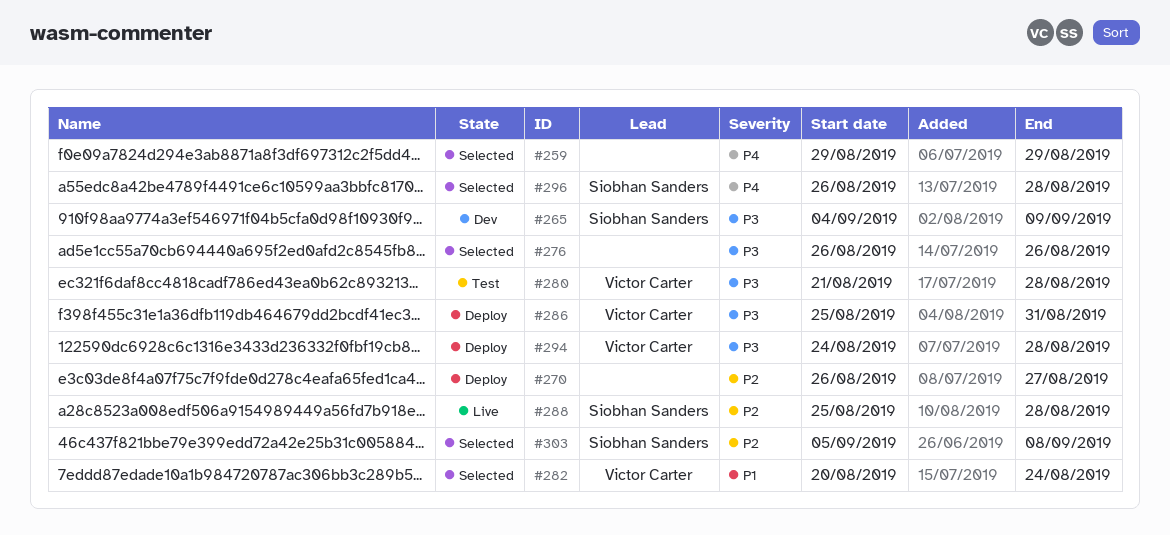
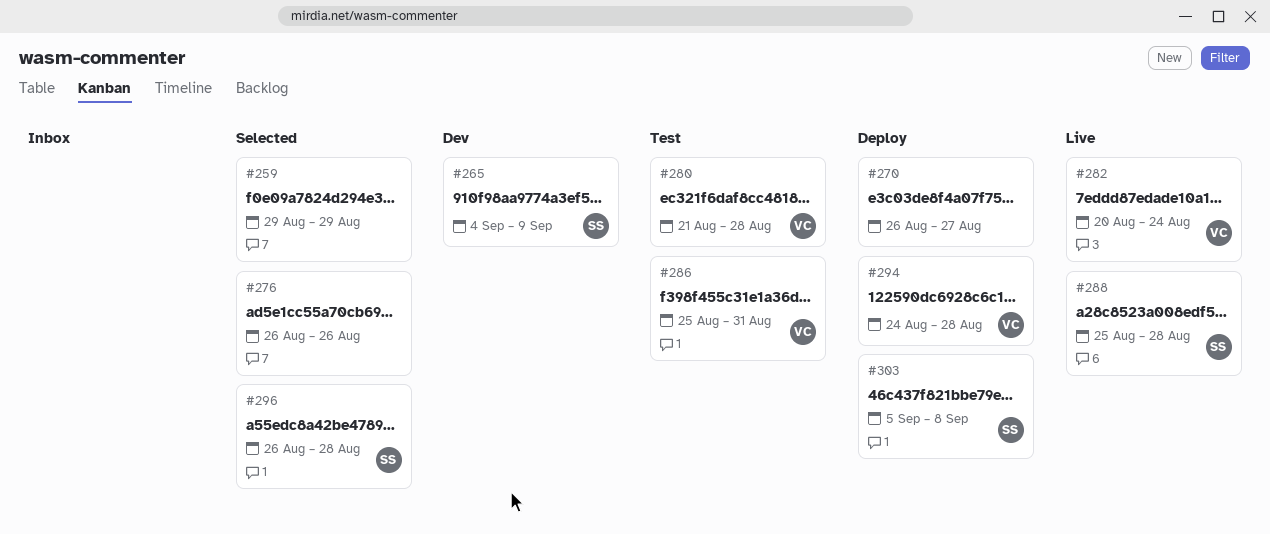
#282, status: Selected -> Live
#286, status: Deploy -> Test
#303, status: Selected -> Deploy

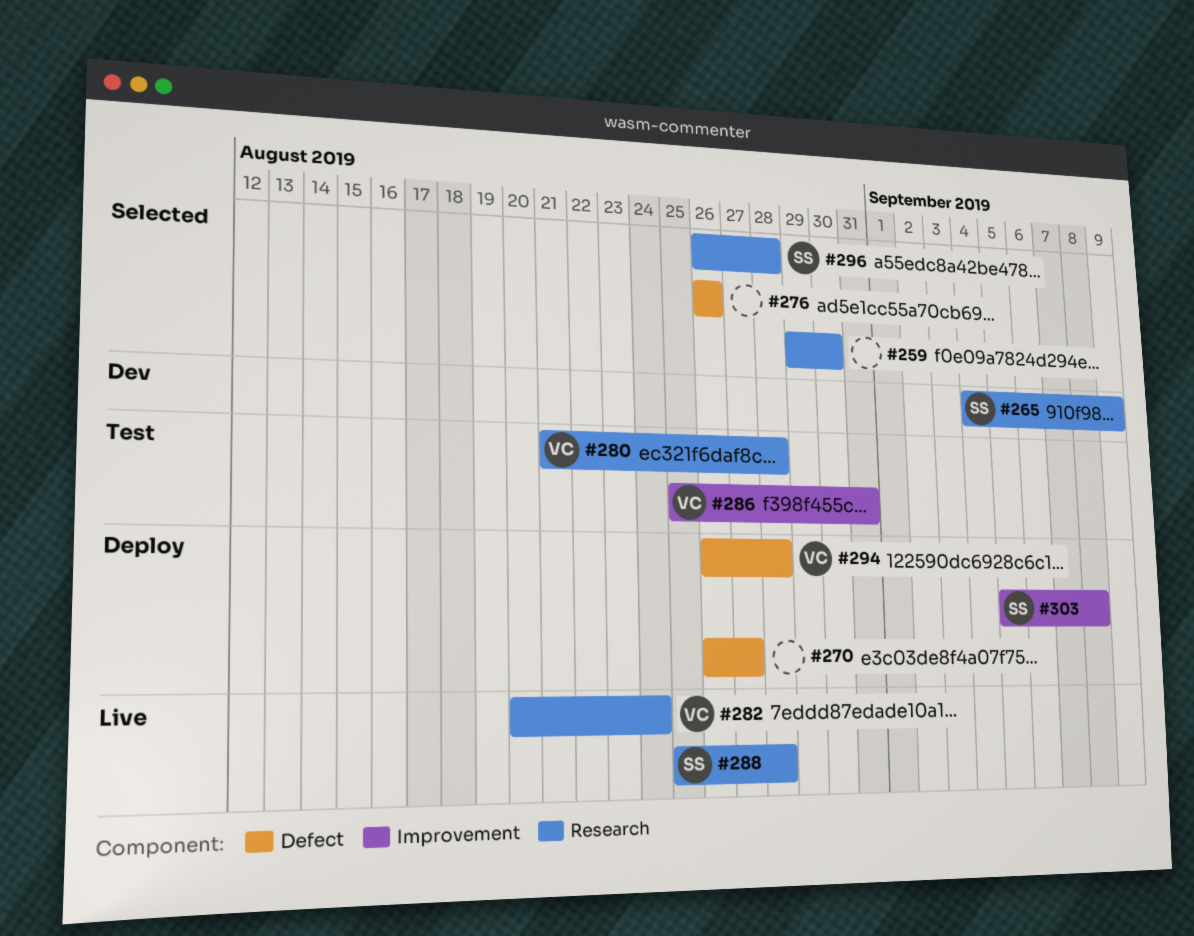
#259, due: Aug 29 -> Aug 30
#294, start: Aug 24 -> Aug 26

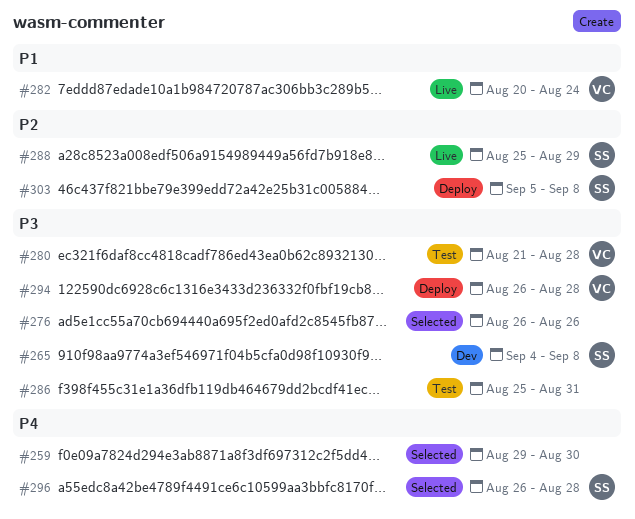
#265, due: Sep 9 -> Sep 8
#270: present -> none
#286, owner: VC -> none
#288, due: Aug 28 -> Aug 29

